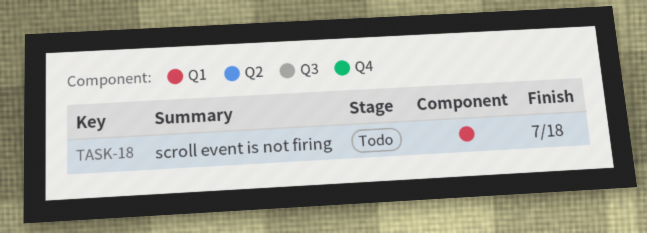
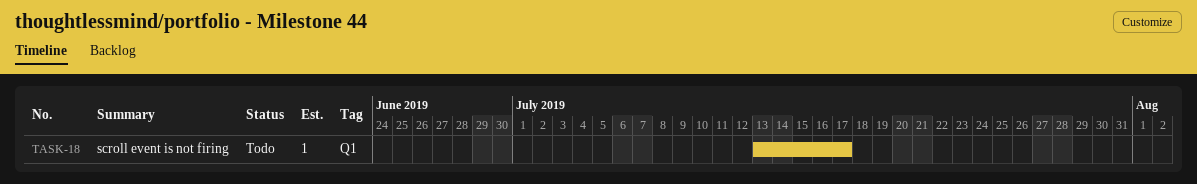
TASK-18, due: Jul 18 -> Jul 17

